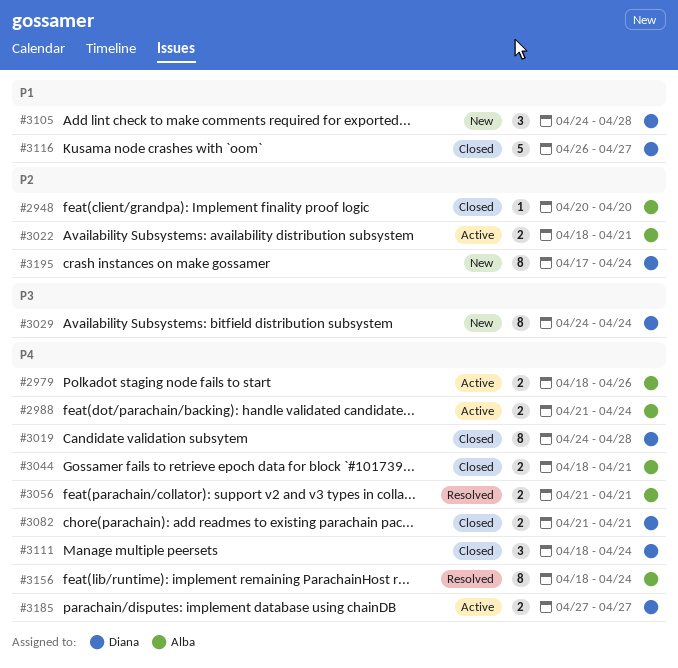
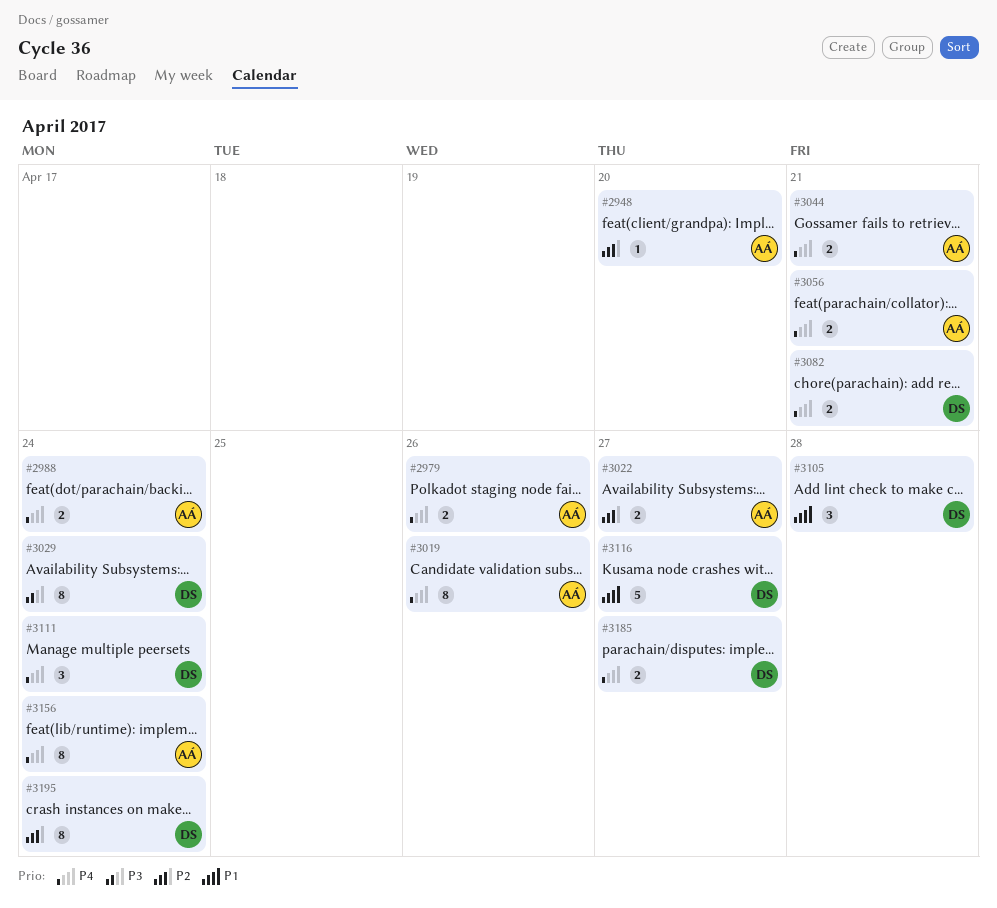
#3019, owner: Diana -> Alba
#3019, due: Apr 28 -> Apr 26
#3022, due: Apr 21 -> Apr 27

